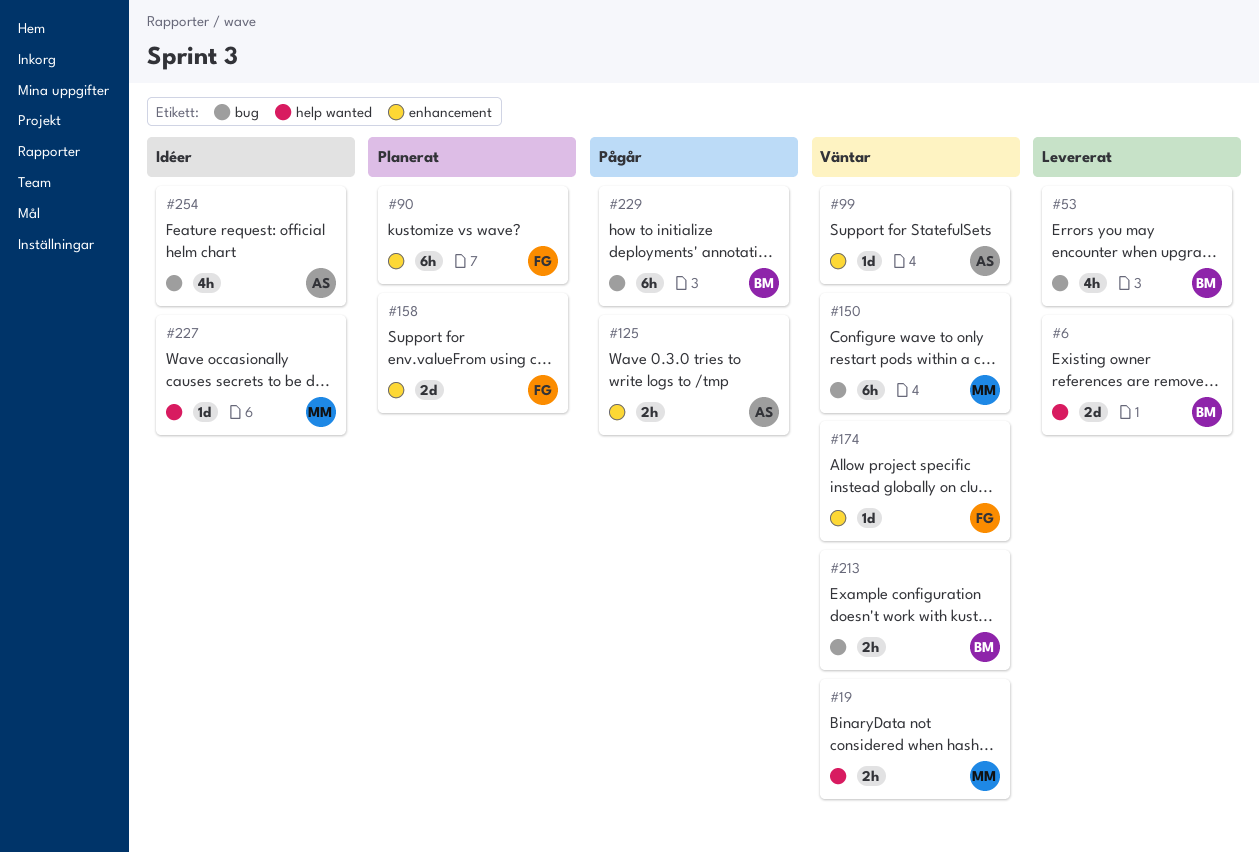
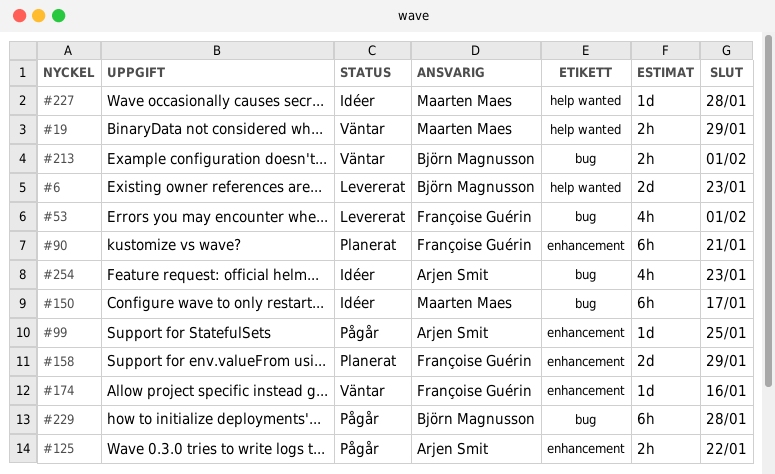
#53, owner: Björn Magnusson -> Françoise Guérin
#99, status: Väntar -> Pågår
#150, status: Väntar -> Idéer

